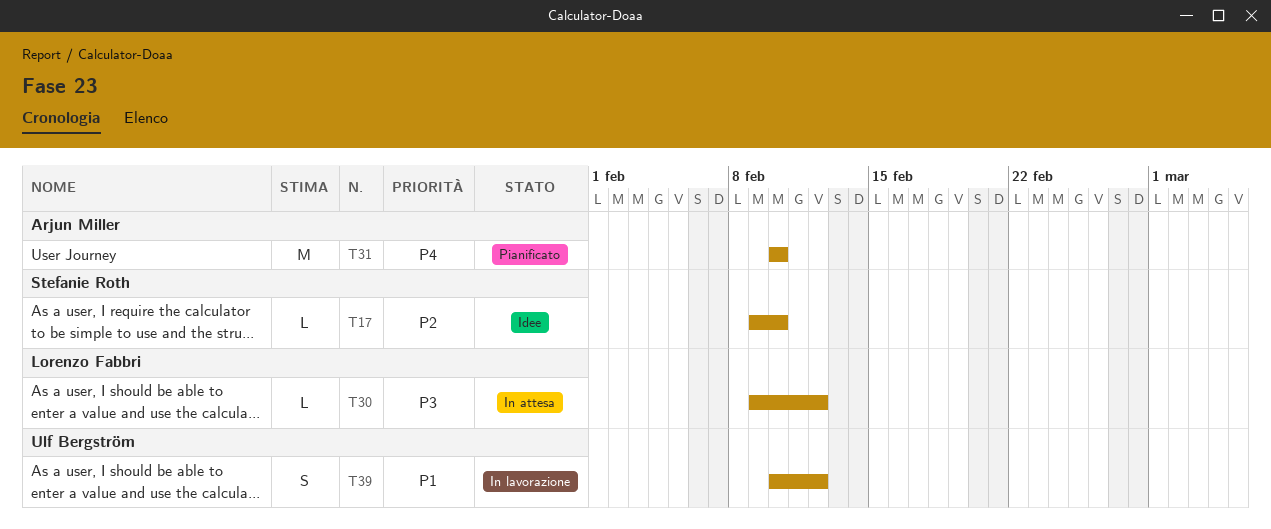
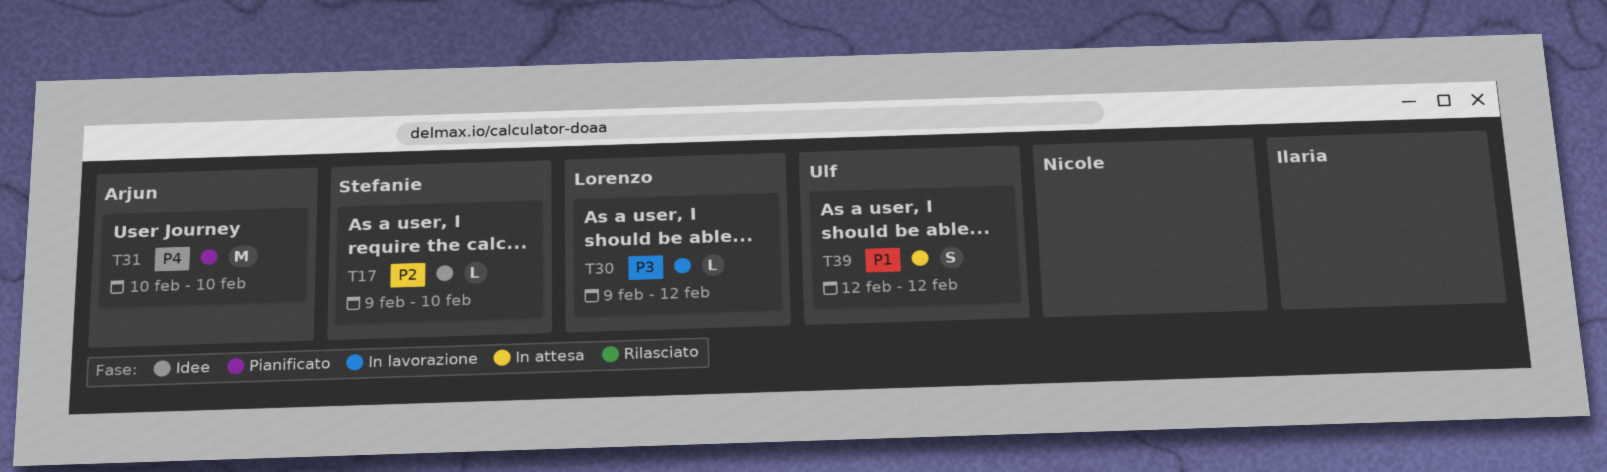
T30, status: In attesa -> In lavorazione
T39, status: In lavorazione -> In attesa
T39, start: Feb 10 -> Feb 12

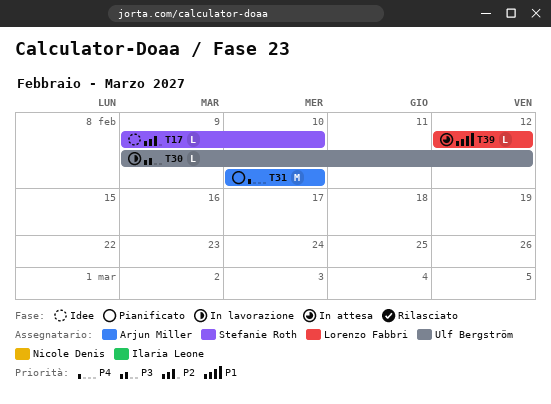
T30, owner: Lorenzo Fabbri -> Ulf Bergström
T39, owner: Ulf Bergström -> Lorenzo Fabbri
T39, estimate: S -> L

